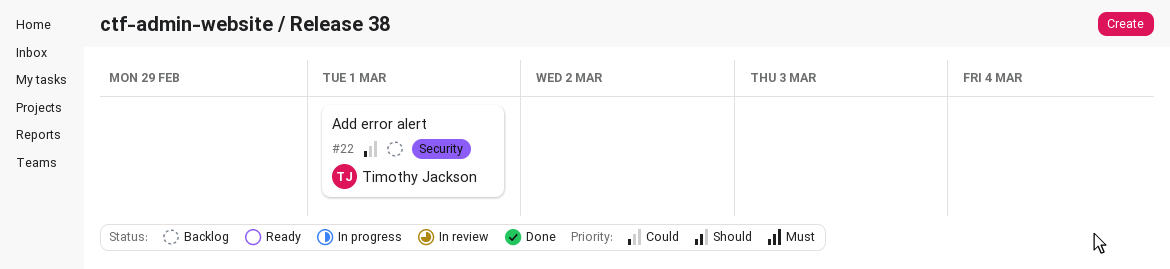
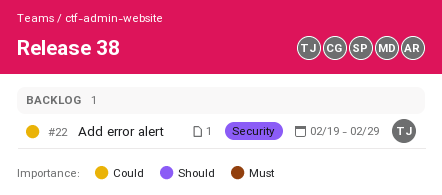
#22, due: Mar 1 -> Feb 29

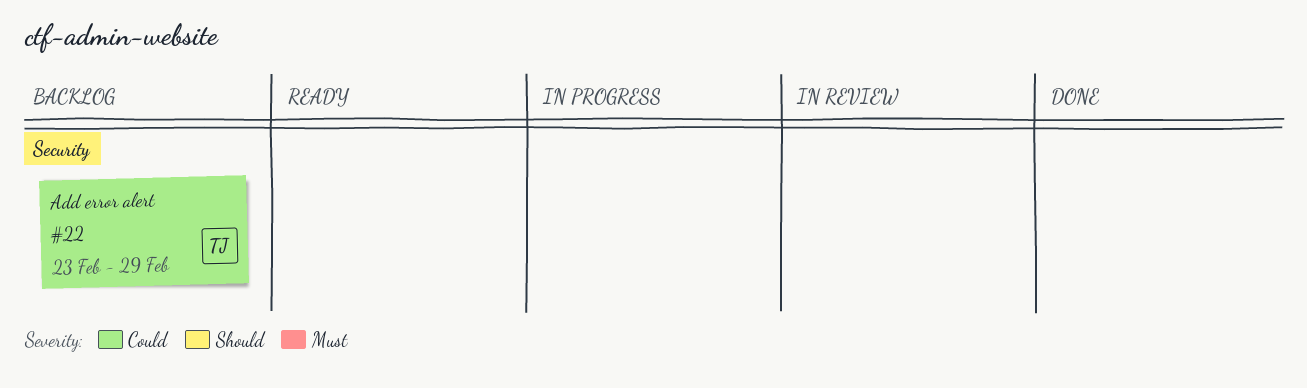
#22, start: Feb 19 -> Feb 23

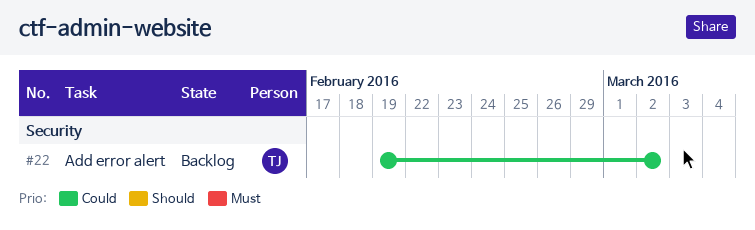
#22, start: Feb 23 -> Feb 19
#22, due: Feb 29 -> Mar 2

